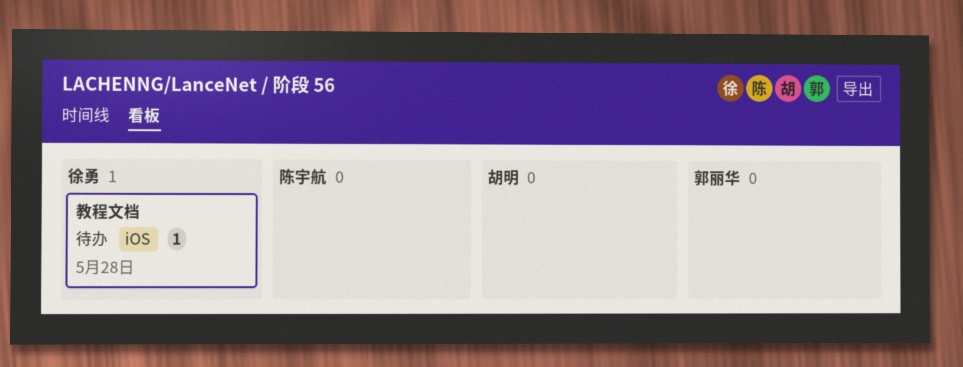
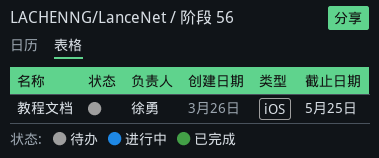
教程文档, due: May 28 -> May 25

